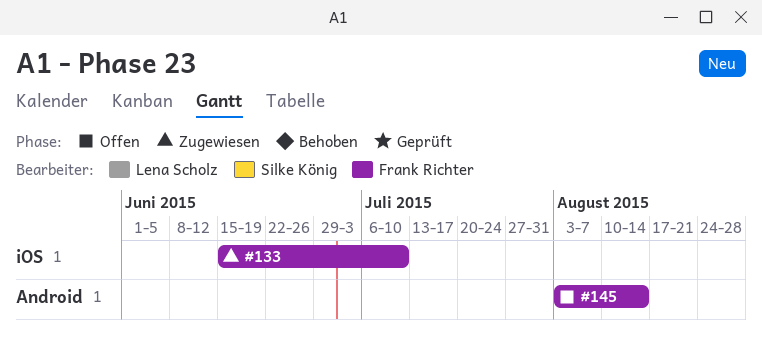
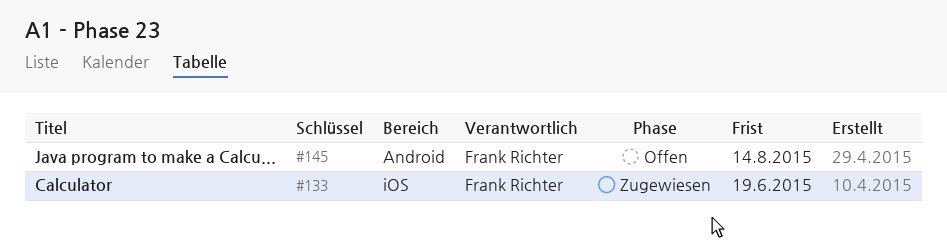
#133, due: Jul 10 -> Jun 19

